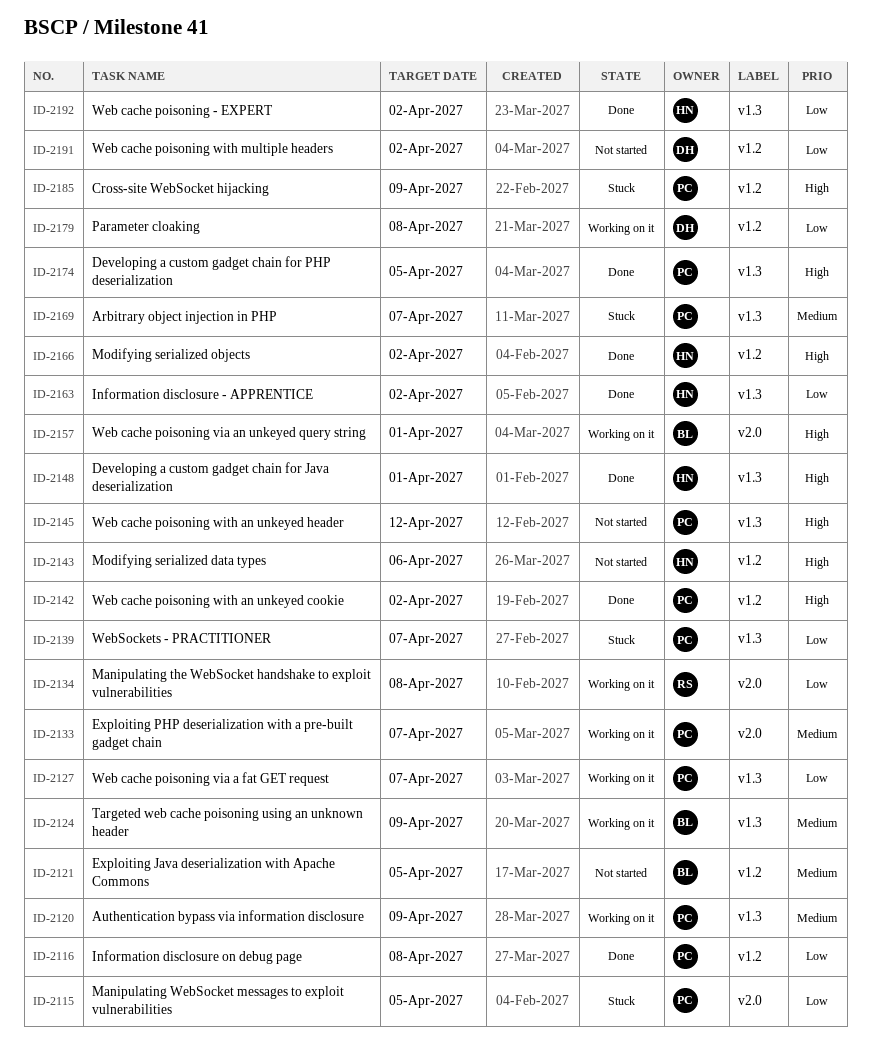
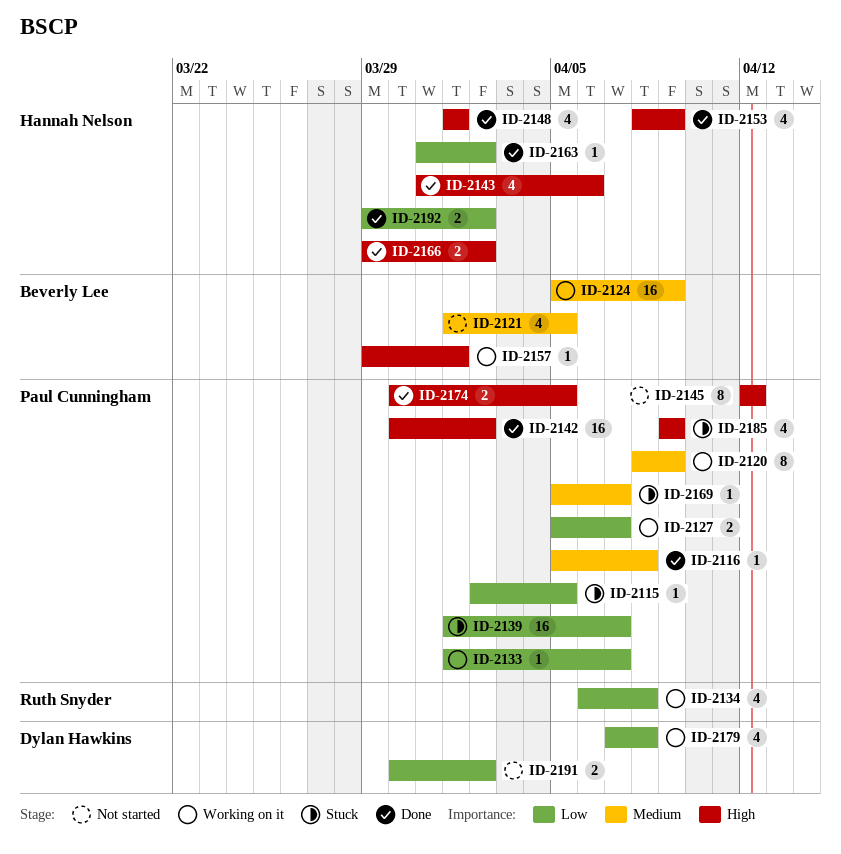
ID-2116, priority: Low -> Medium
ID-2133, priority: Medium -> Low
ID-2143, status: Not started -> Done
ID-2153: none -> present

